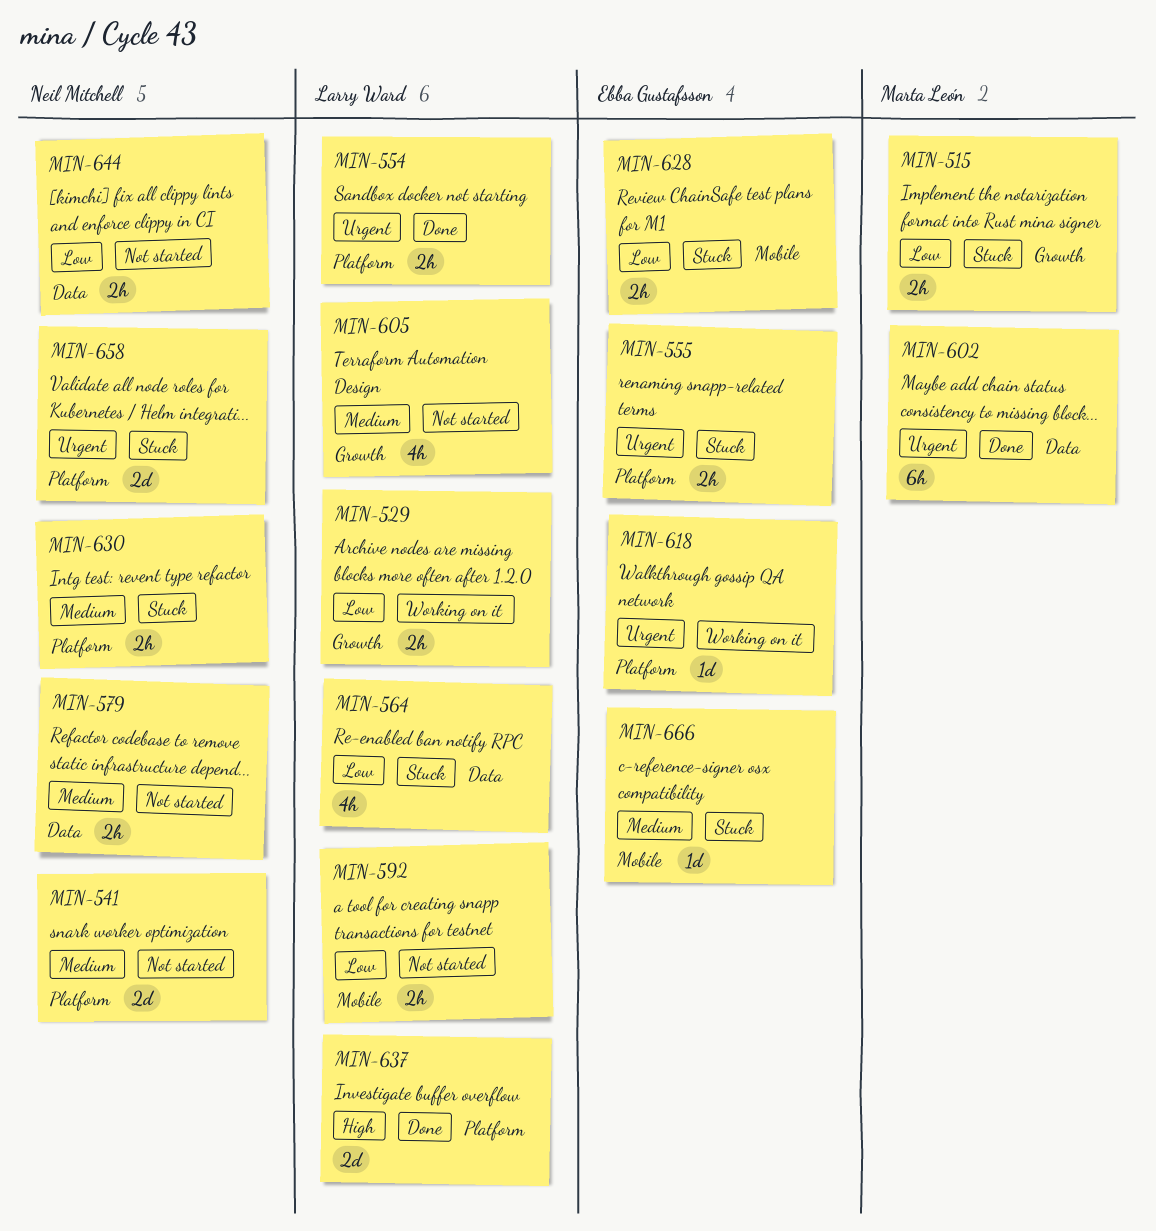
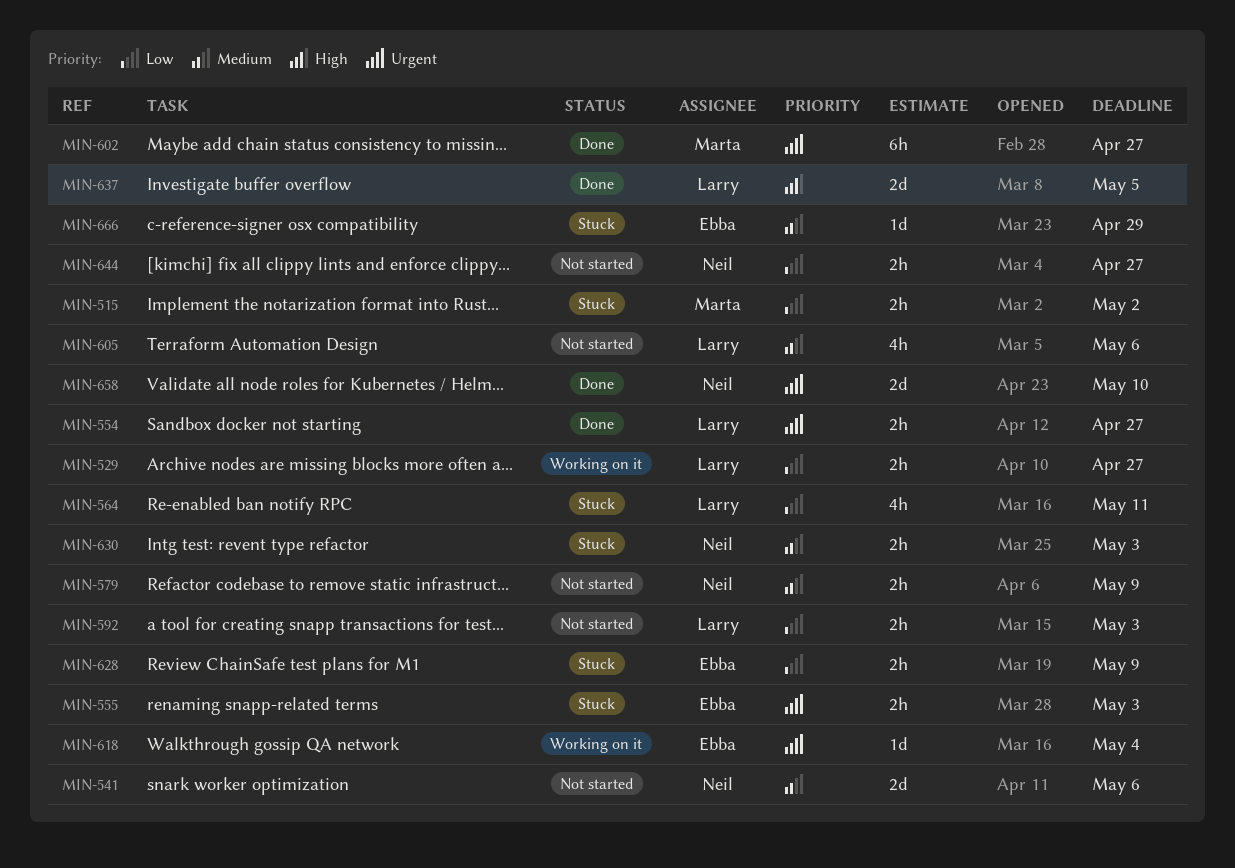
MIN-658, status: Stuck -> Done

